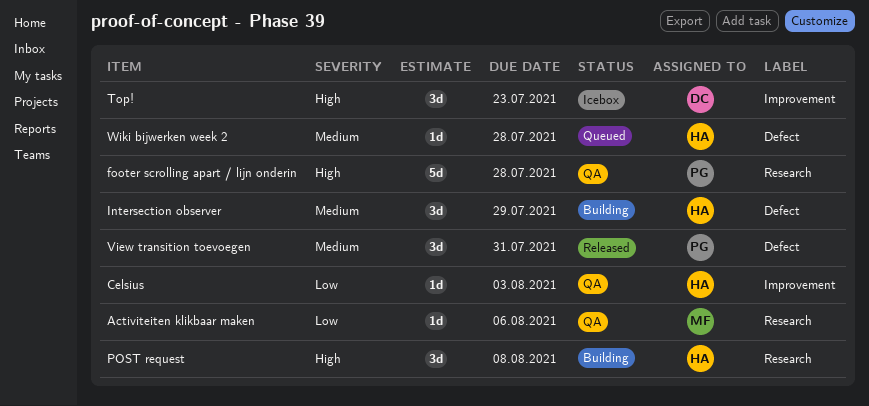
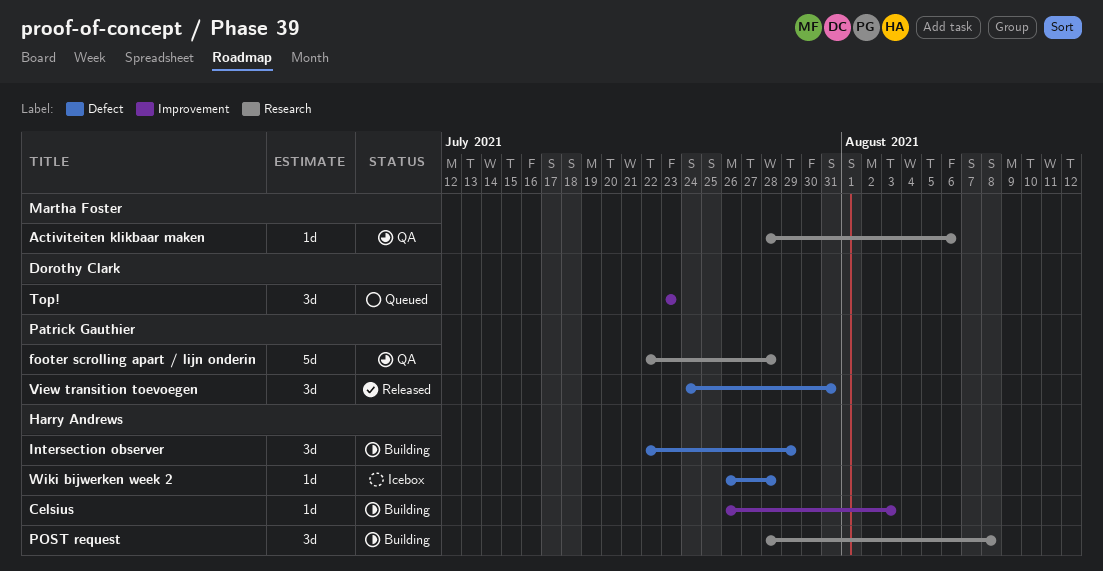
Celsius, status: QA -> Building
Top!, status: Icebox -> Queued
Wiki bijwerken week 2, status: Queued -> Icebox

